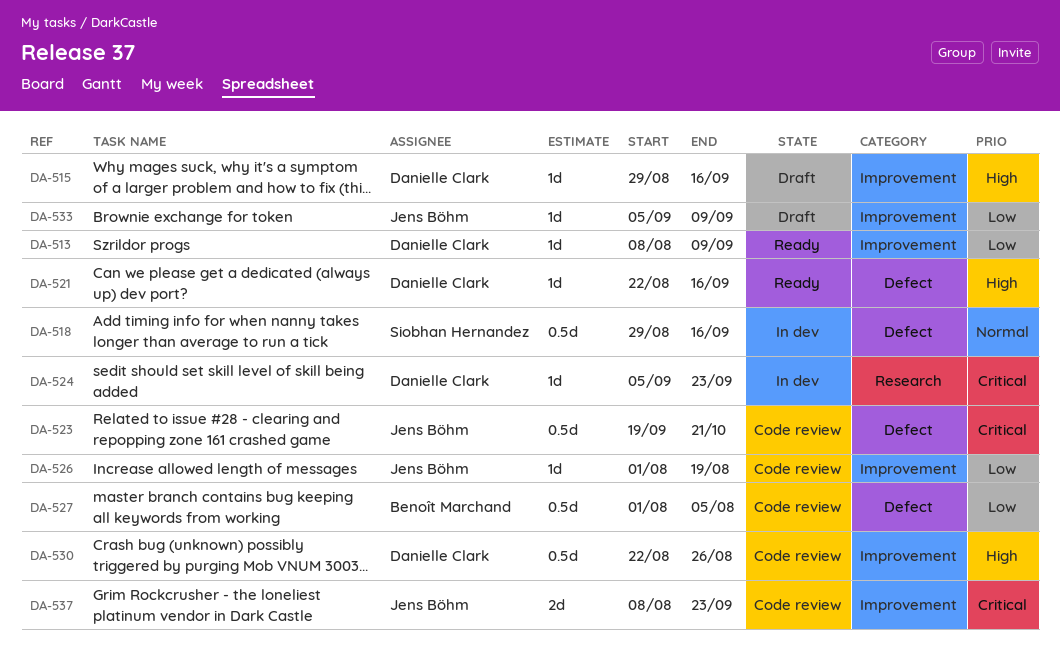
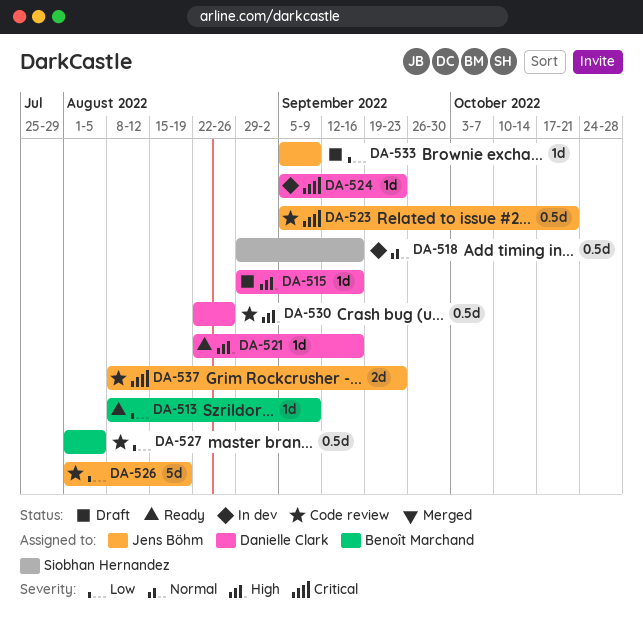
DA-513, owner: Danielle Clark -> Benoît Marchand
DA-523, start: Sep 19 -> Sep 5
DA-526, estimate: 1d -> 5d

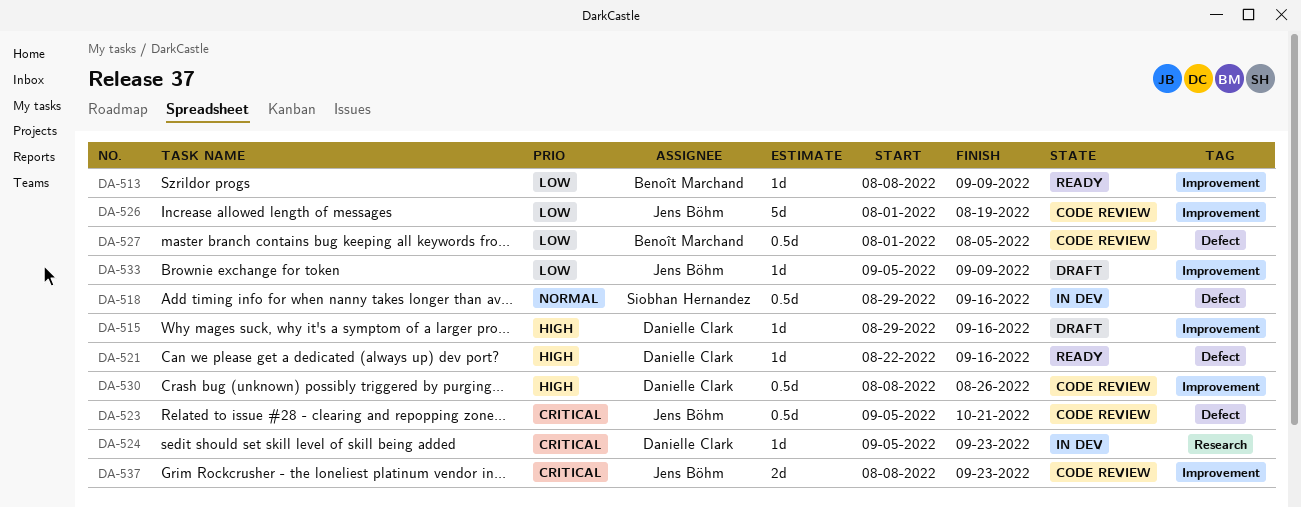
DA-530, start: Aug 22 -> Aug 8

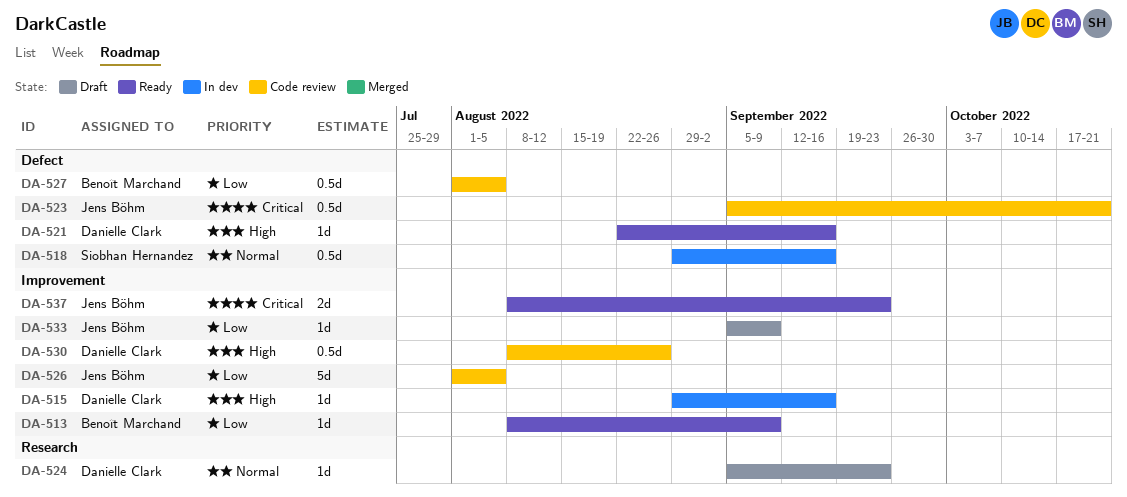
DA-515, status: Draft -> In dev
DA-524, status: In dev -> Draft
DA-524, priority: Critical -> Normal
DA-526, due: Aug 19 -> Aug 5
DA-537, status: Code review -> Ready

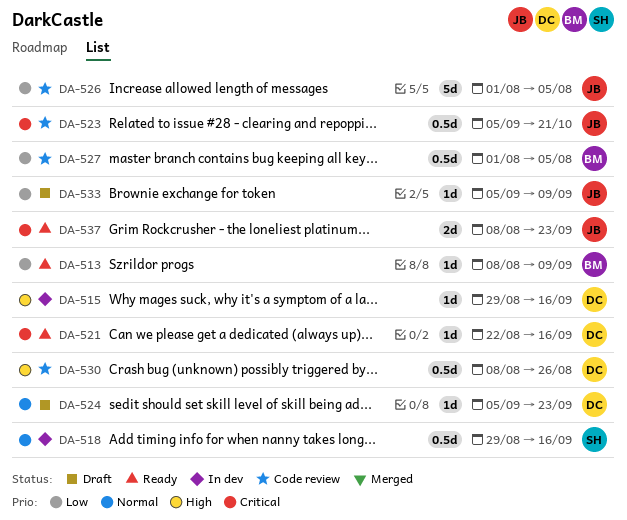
DA-521, priority: High -> Critical

